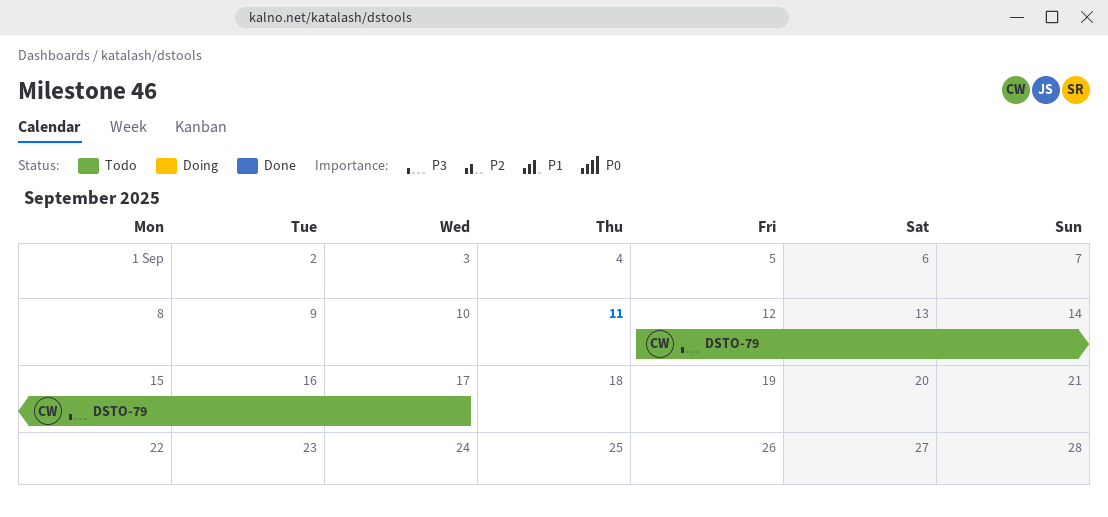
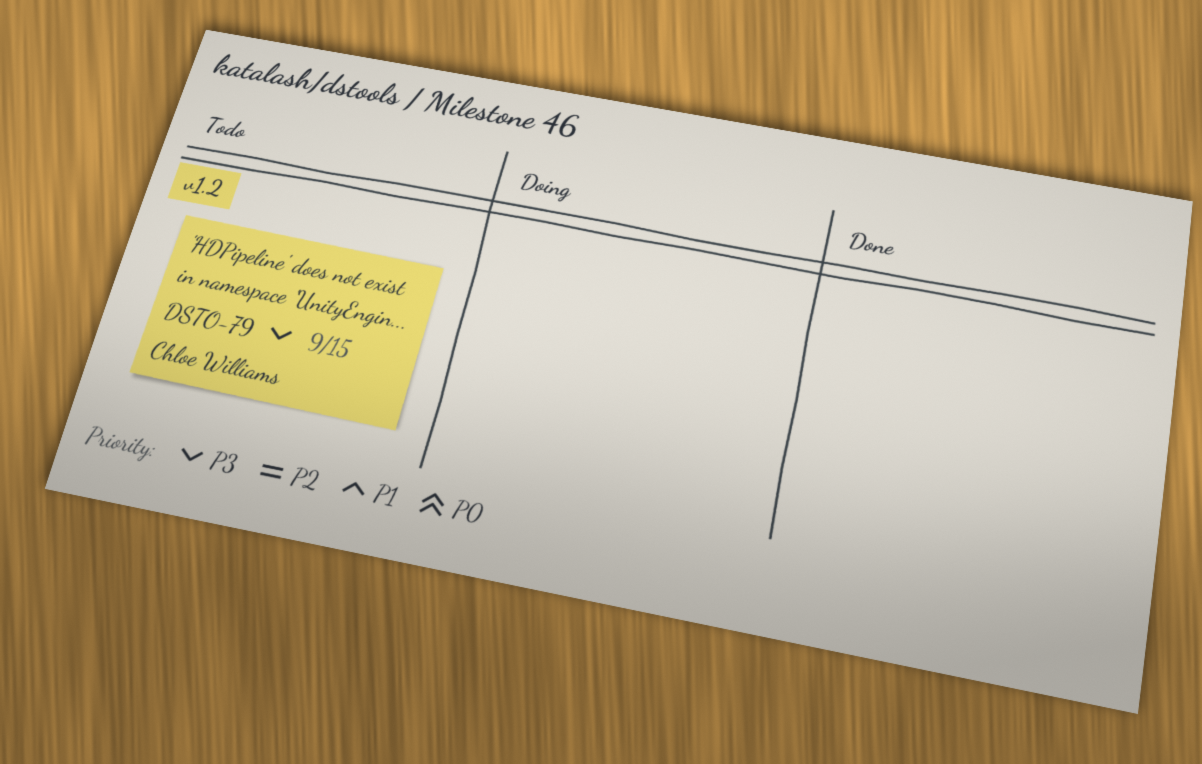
DSTO-79, due: Sep 17 -> Sep 15

